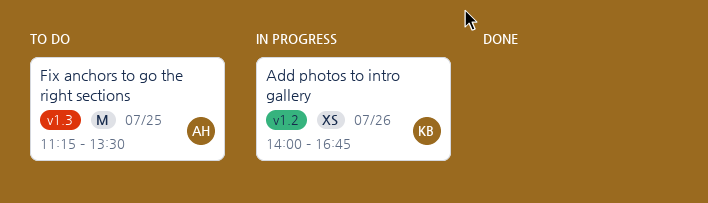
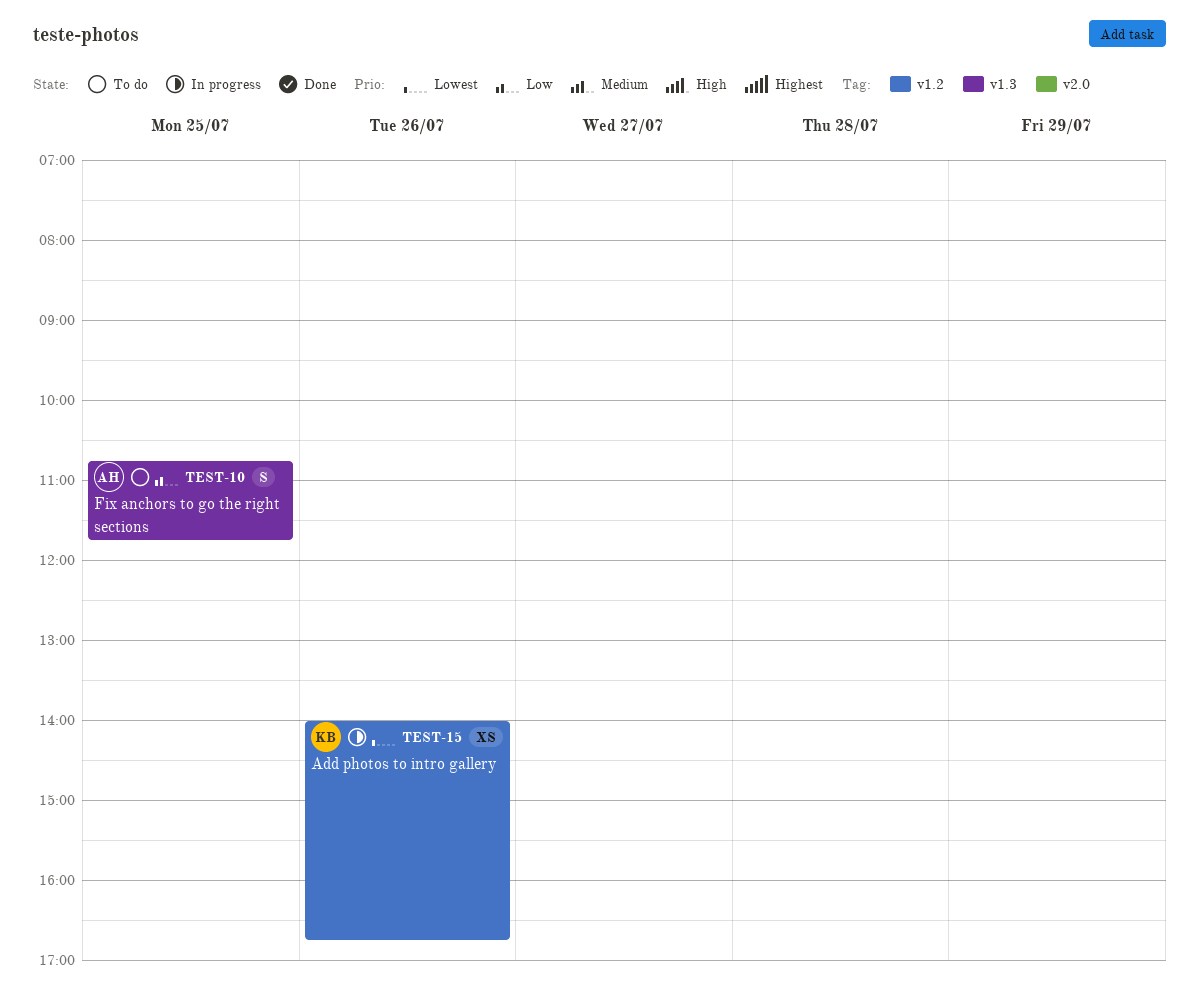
Fix anchors to go the right sections, estimate: M -> S
Fix anchors to go the right sections, begins: 11:15 -> 10:45
Fix anchors to go the right sections, ends: 13:30 -> 11:45

